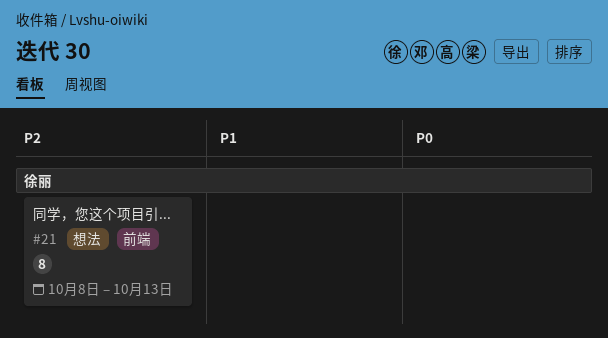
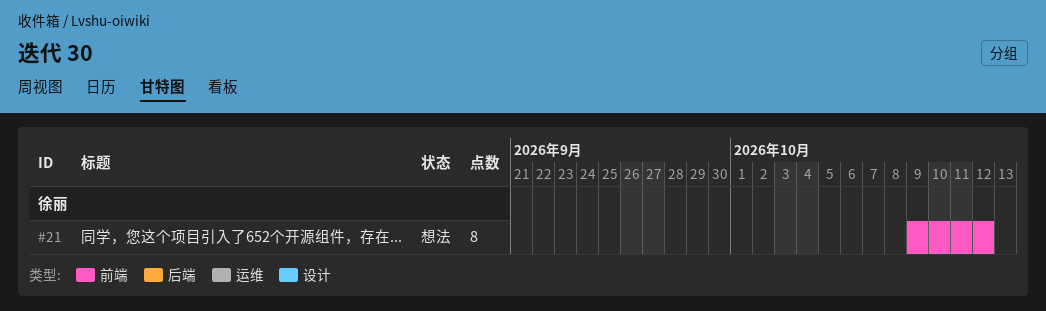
#21, start: Oct 8 -> Oct 9
#21, due: Oct 13 -> Oct 12

